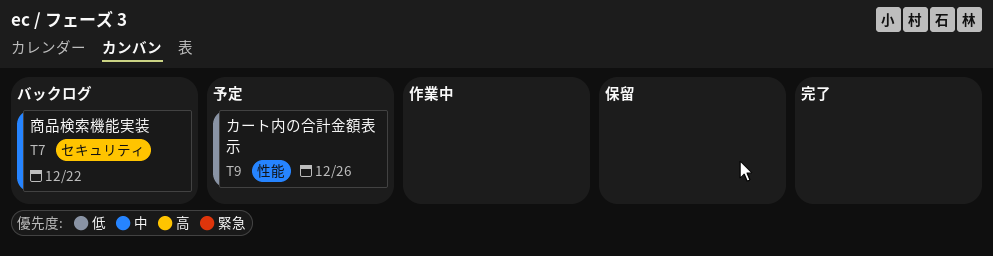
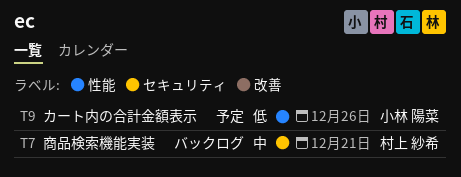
T7, due: Dec 22 -> Dec 21

